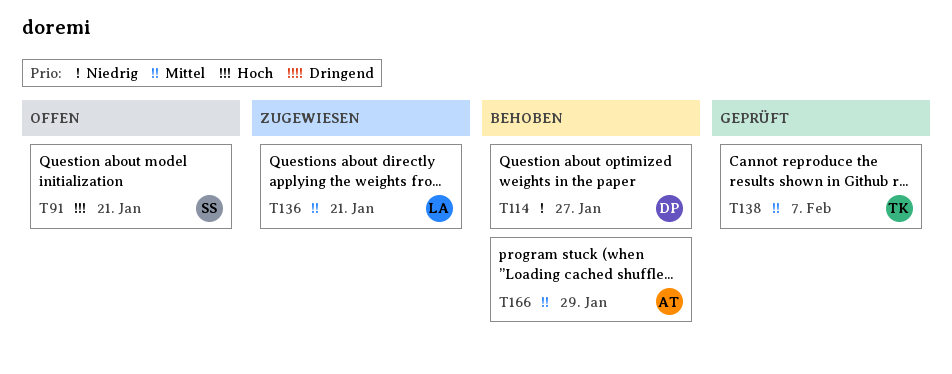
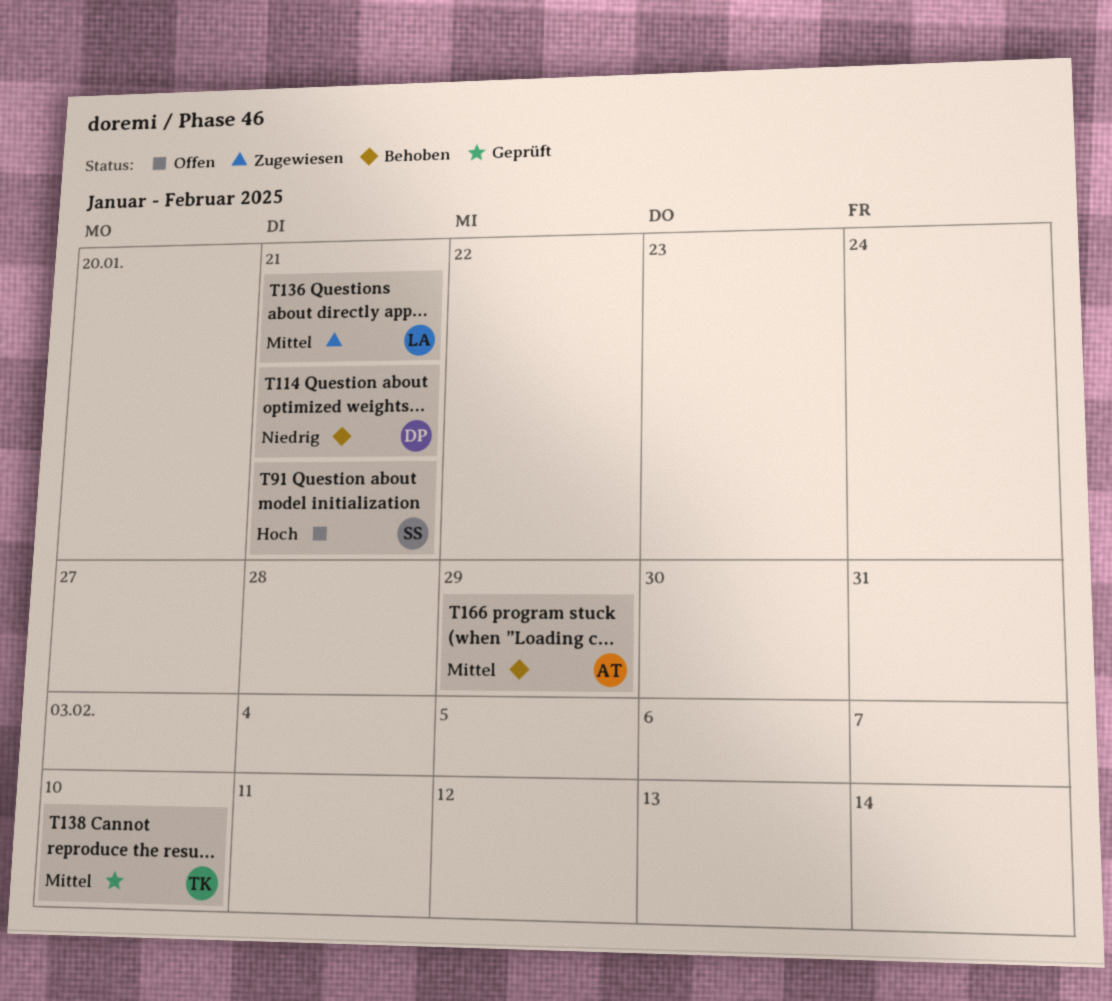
T114, due: Jan 27 -> Jan 21
T138, due: Feb 7 -> Feb 10

